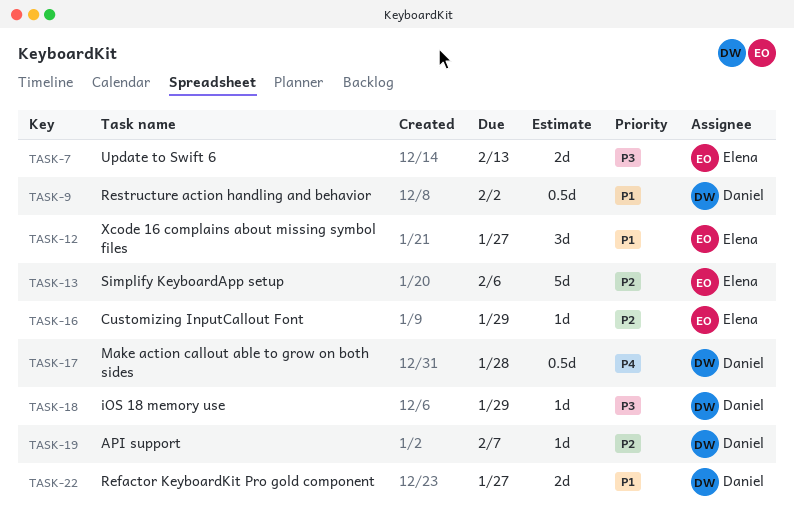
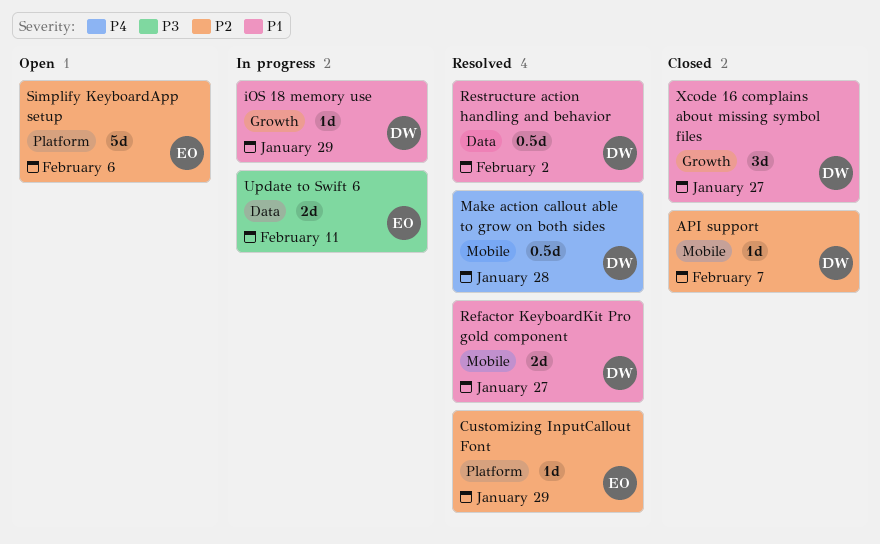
iOS 18 memory use, priority: P3 -> P1
Update to Swift 6, due: Feb 13 -> Feb 11
Xcode 16 complains about missing symbol files, owner: Elena -> Daniel

